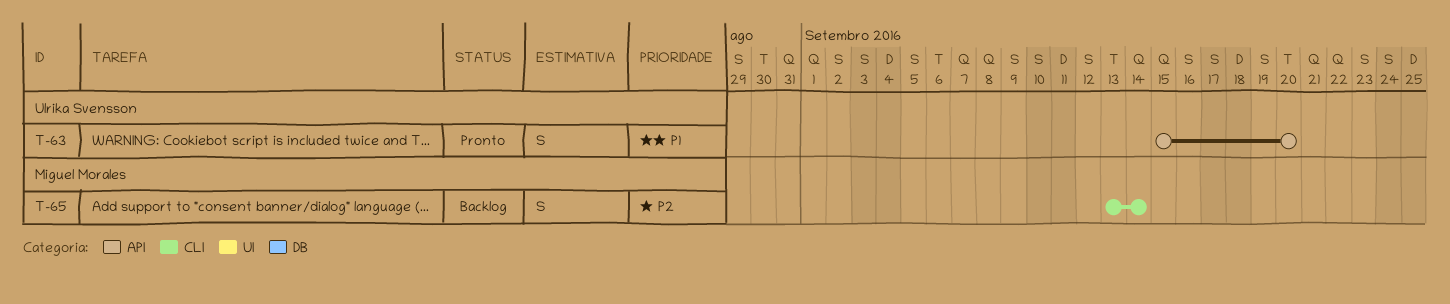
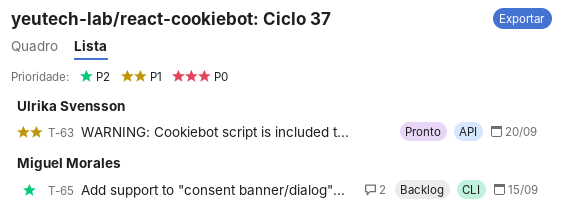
T-65, due: Sep 14 -> Sep 15

